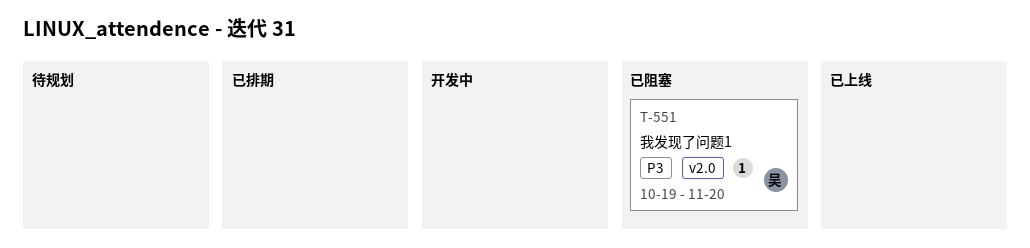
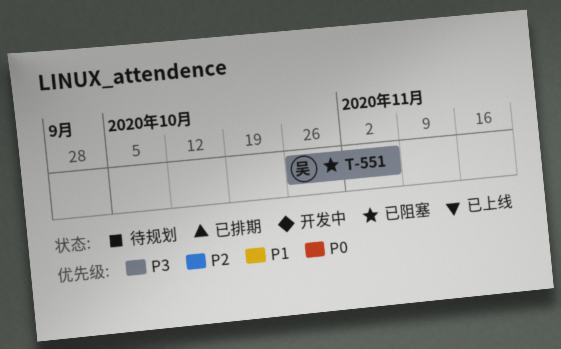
T-551, start: Oct 19 -> Oct 26
T-551, due: Nov 20 -> Nov 6

